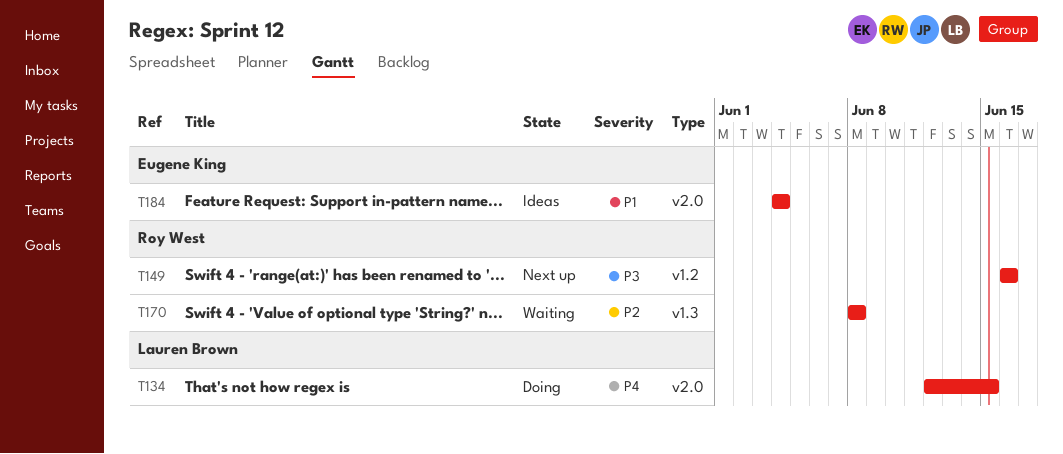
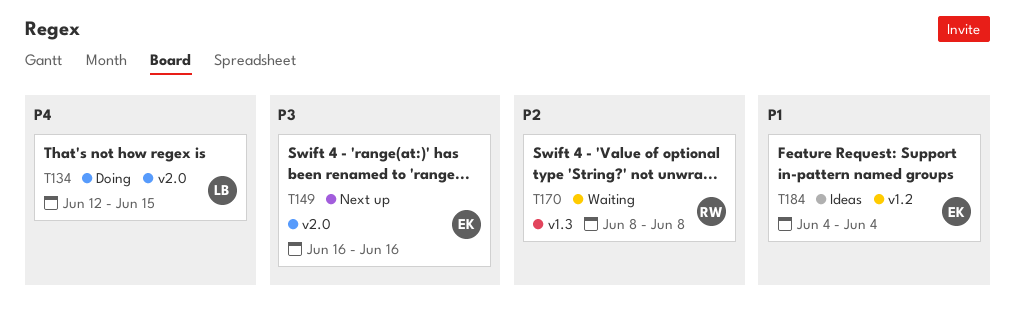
T149, owner: Roy West -> Eugene King
T149, label: v1.2 -> v2.0
T184, label: v2.0 -> v1.2

